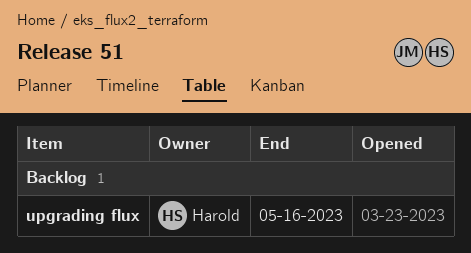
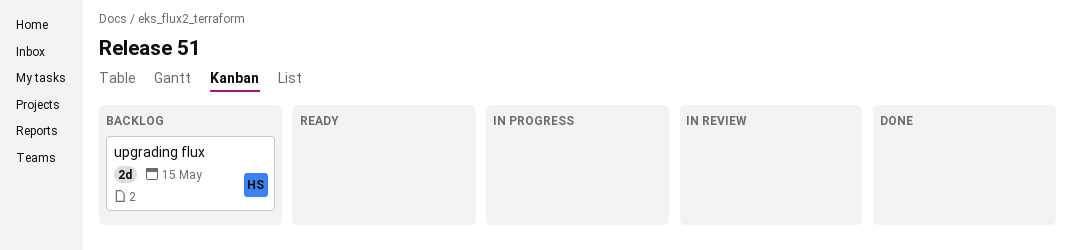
upgrading flux, due: May 16 -> May 15

